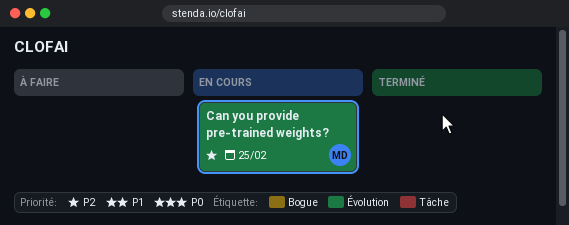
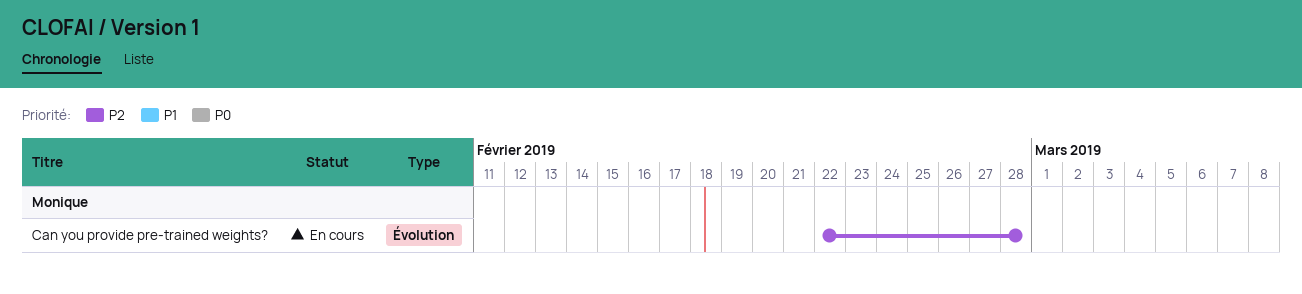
Can you provide pre-trained weights?, due: Feb 25 -> Feb 28

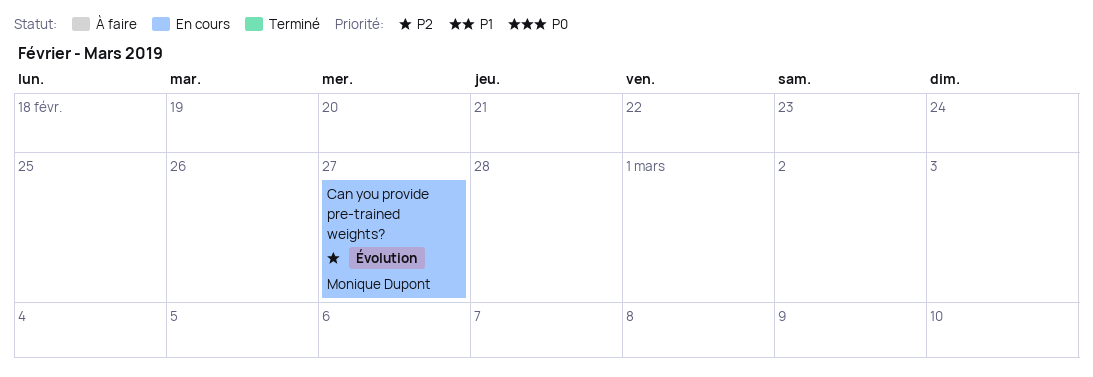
Can you provide pre-trained weights?, due: Feb 28 -> Feb 27

